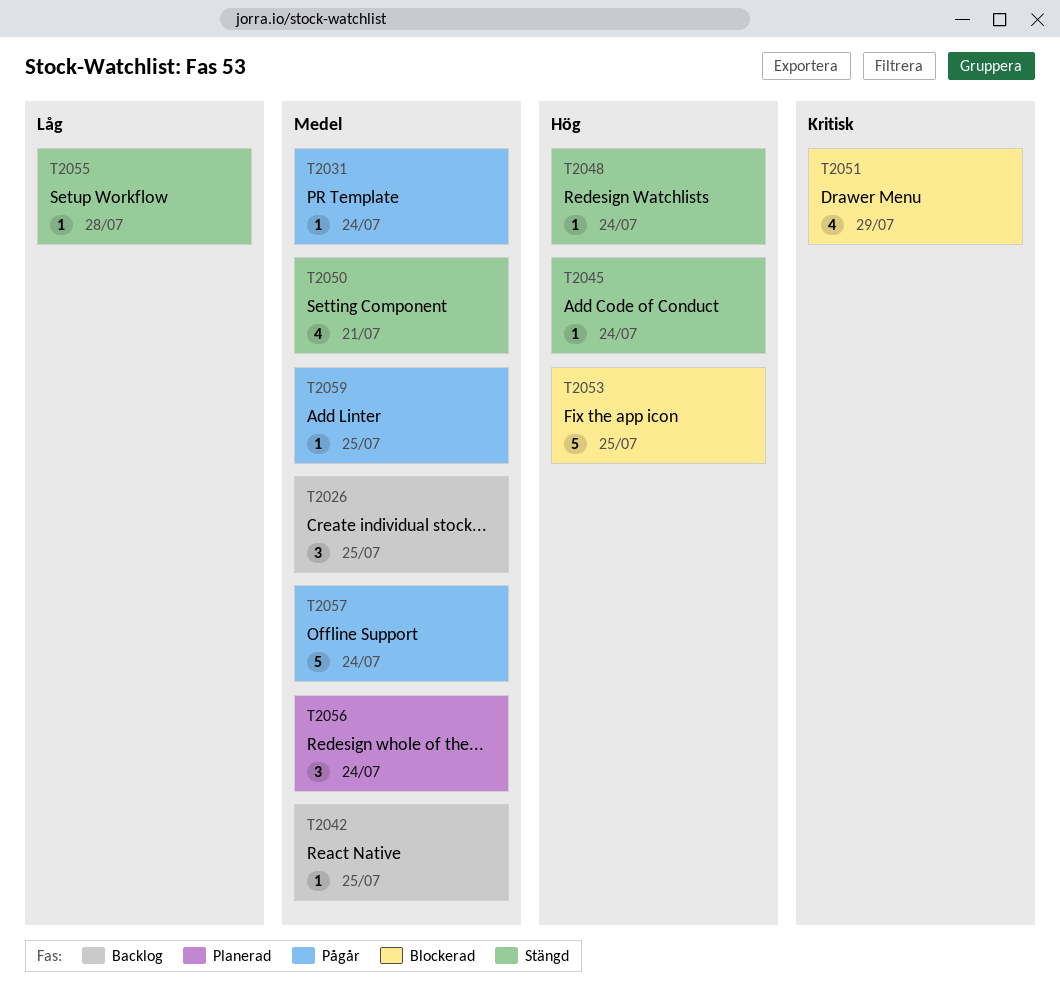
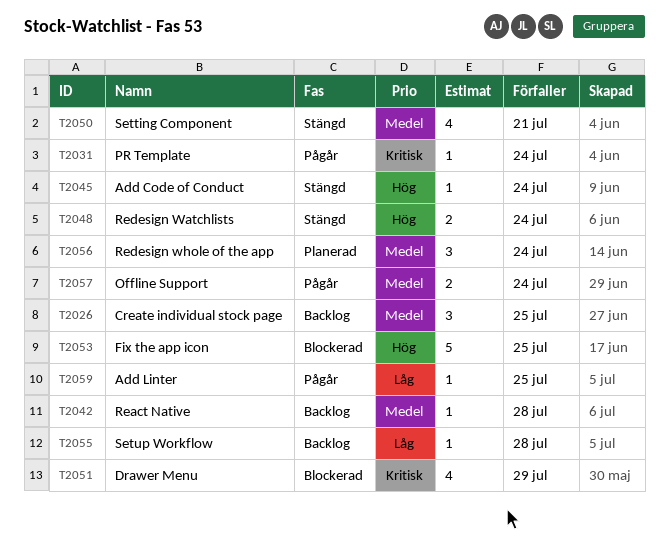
T2031, priority: Medel -> Kritisk
T2042, due: Jul 25 -> Jul 28
T2048, estimate: 1 -> 2
T2055, status: Stängd -> Backlog
T2057, estimate: 5 -> 2
T2059, priority: Medel -> Låg

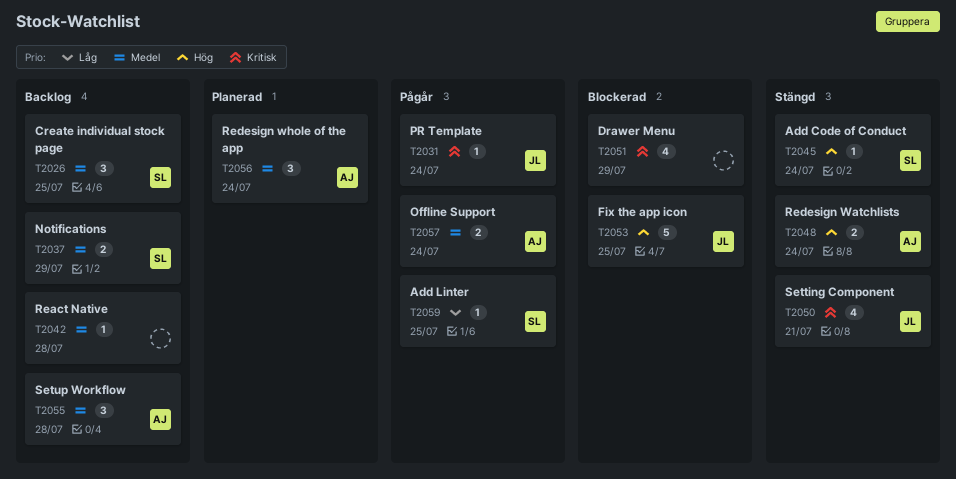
T2037: none -> present
T2050, priority: Medel -> Kritisk
T2055, priority: Låg -> Medel
T2055, estimate: 1 -> 3

